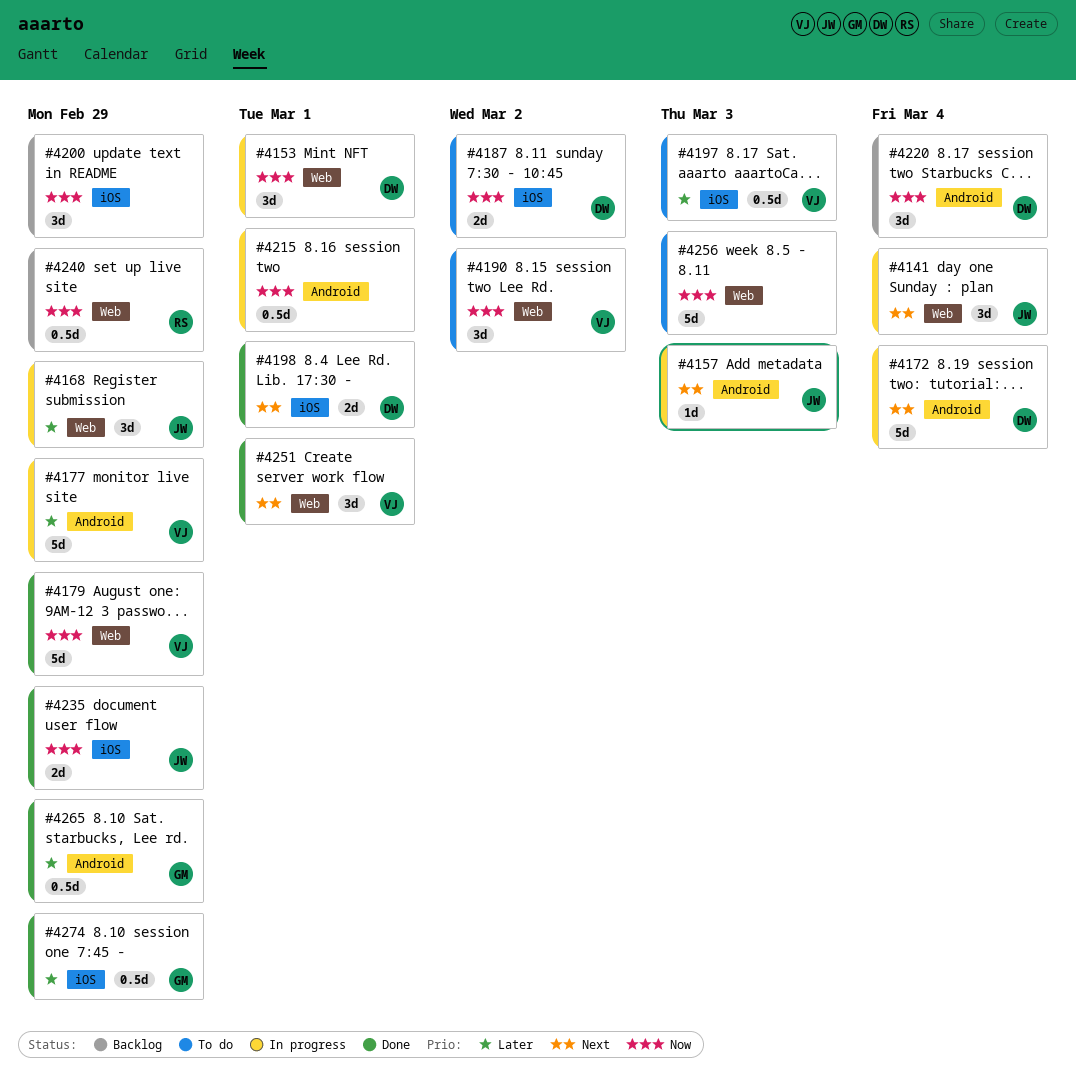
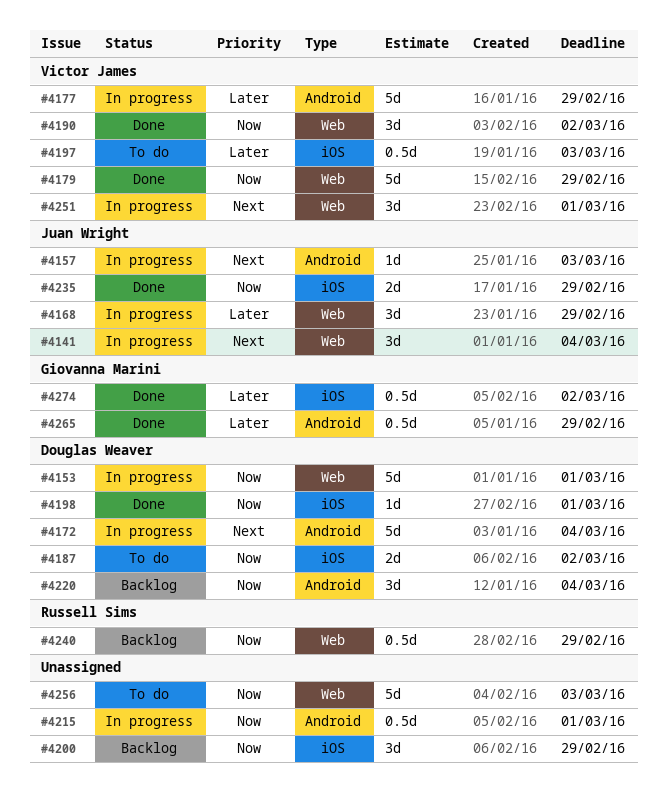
#4153, estimate: 3d -> 5d
#4190, status: To do -> Done
#4198, priority: Next -> Now
#4198, estimate: 2d -> 1d
#4251, status: Done -> In progress
#4274, due: Feb 29 -> Mar 2

